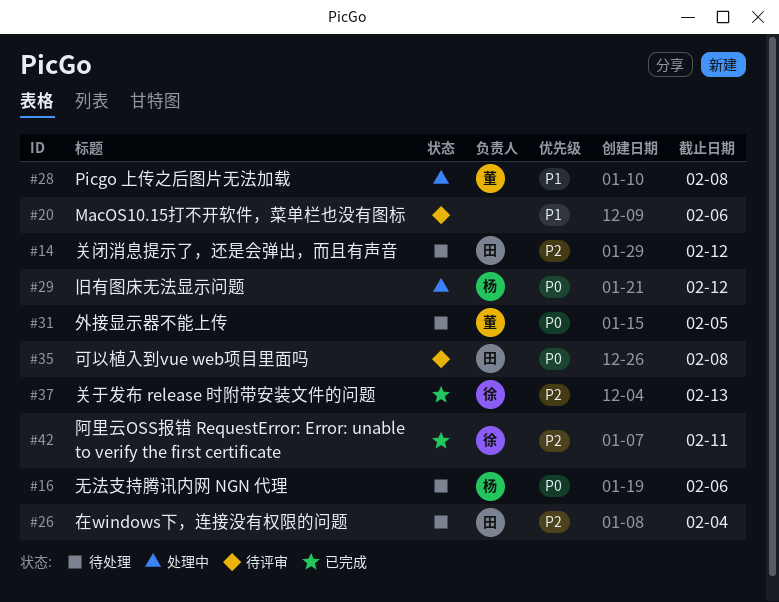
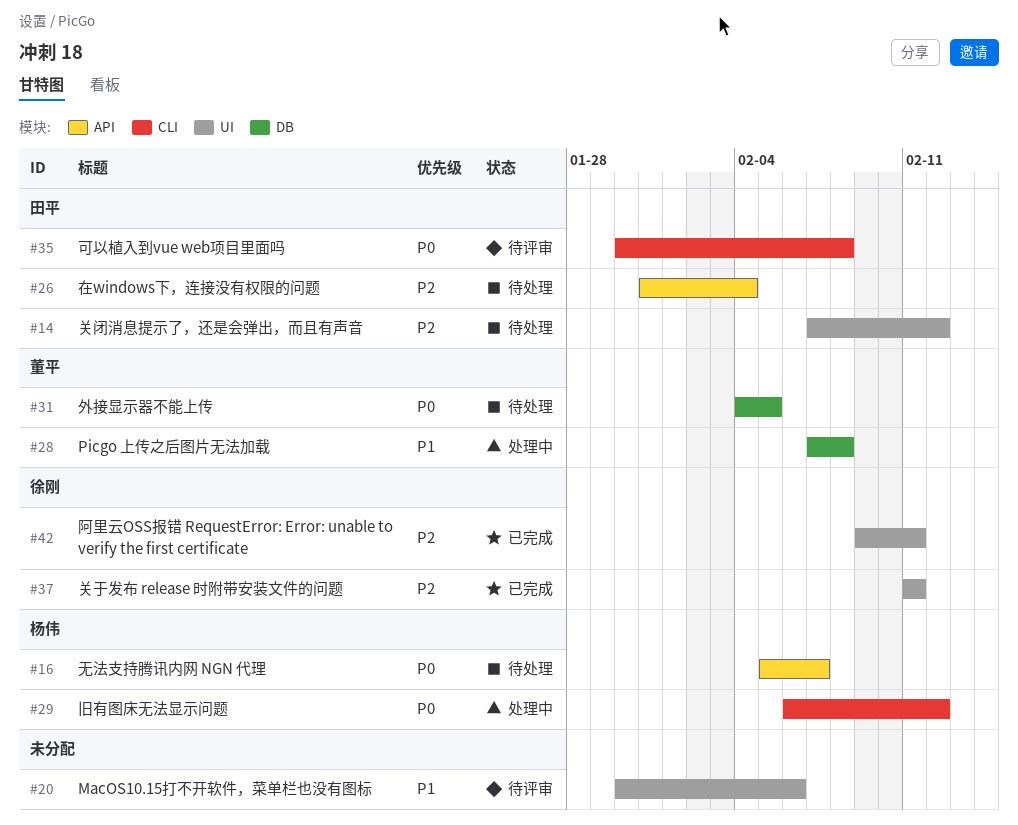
#16, due: Feb 6 -> Feb 7
#37, due: Feb 13 -> Feb 11

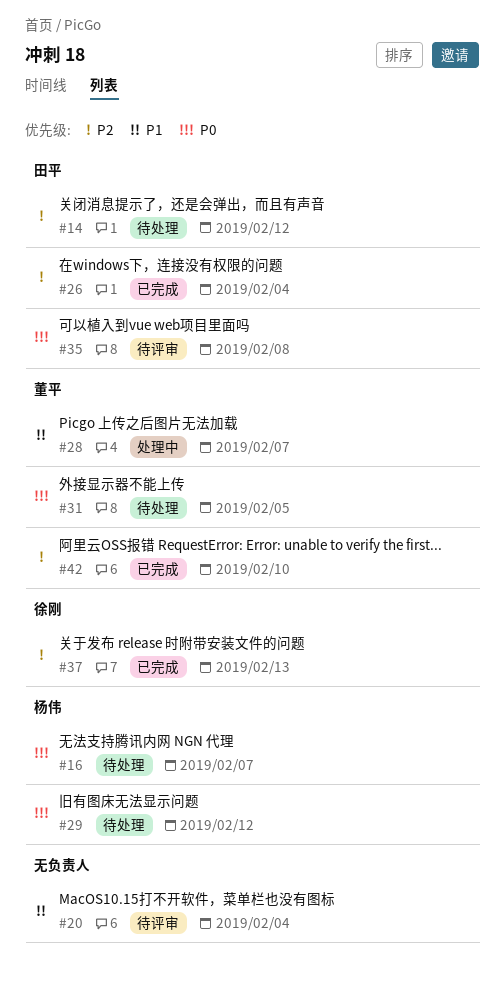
#20, due: Feb 6 -> Feb 4
#26, status: 待处理 -> 已完成
#28, due: Feb 8 -> Feb 7
#29, status: 处理中 -> 待处理
#37, due: Feb 11 -> Feb 13
#42, owner: 徐刚 -> 董平
#42, due: Feb 11 -> Feb 10

